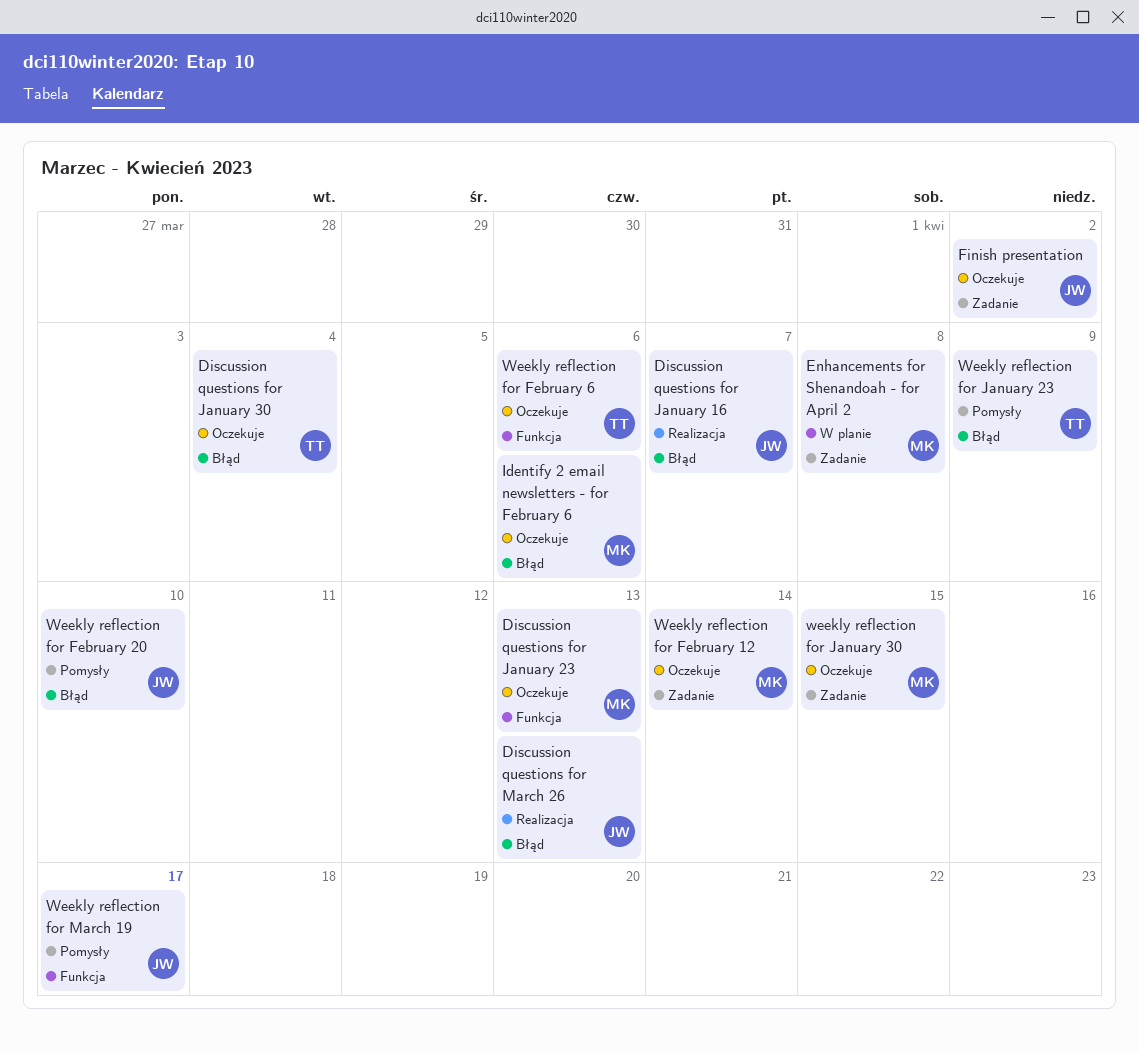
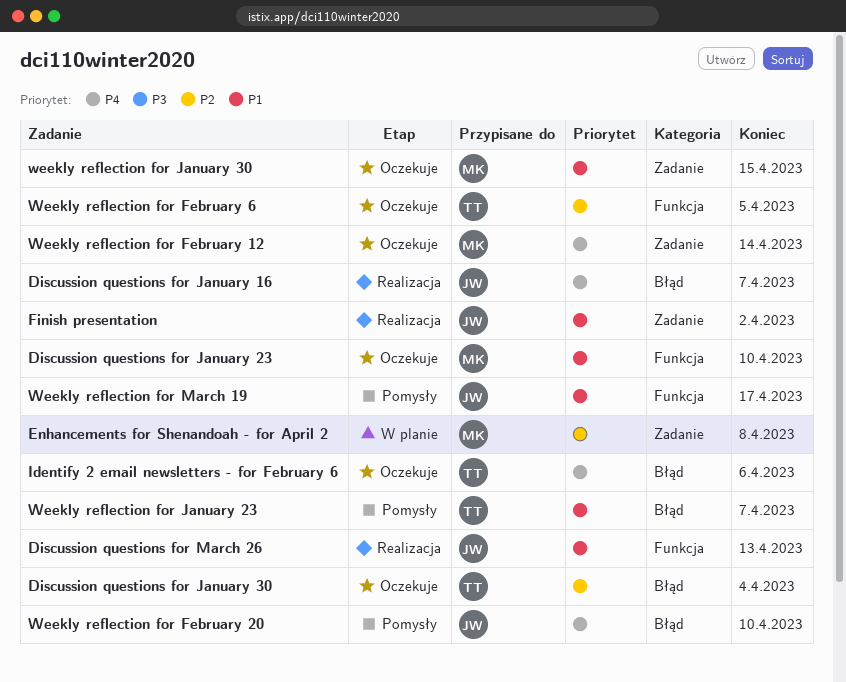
Discussion questions for January 23, due: Apr 13 -> Apr 10
Discussion questions for March 26, label: Błąd -> Funkcja
Finish presentation, status: Oczekuje -> Realizacja
Identify 2 email newsletters - for February 6, owner: MK -> TT
Weekly reflection for February 6, due: Apr 6 -> Apr 5
Weekly reflection for January 23, due: Apr 9 -> Apr 7

